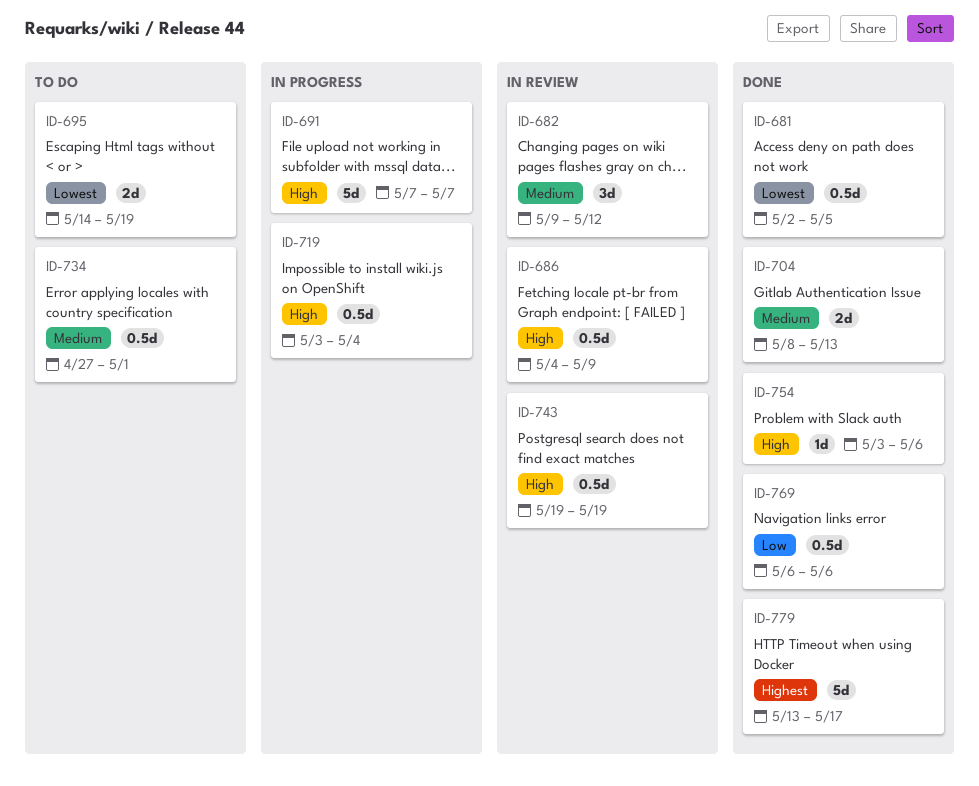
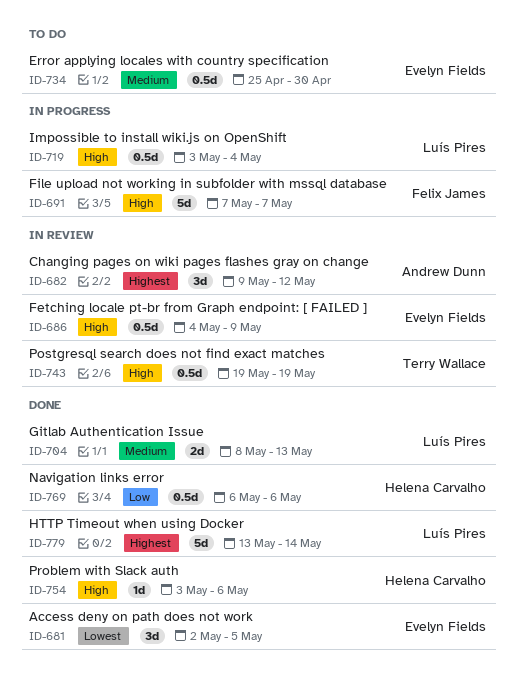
ID-681, estimate: 0.5d -> 3d
ID-682, priority: Medium -> Highest
ID-695: present -> none
ID-734, start: Apr 27 -> Apr 25
ID-734, due: May 1 -> Apr 30
ID-779, due: May 17 -> May 14

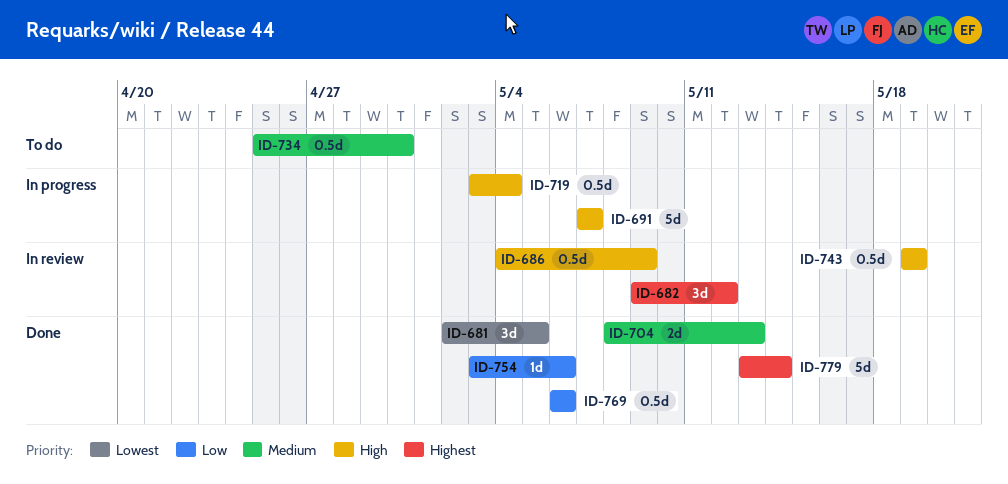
ID-754, priority: High -> Low

